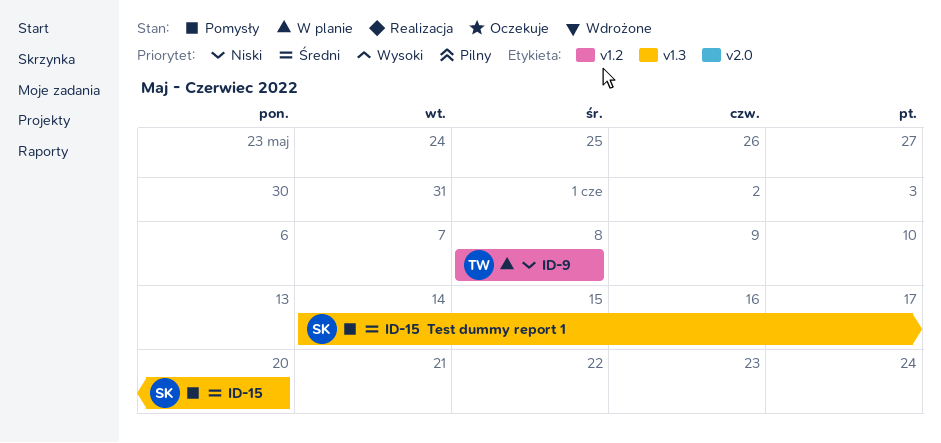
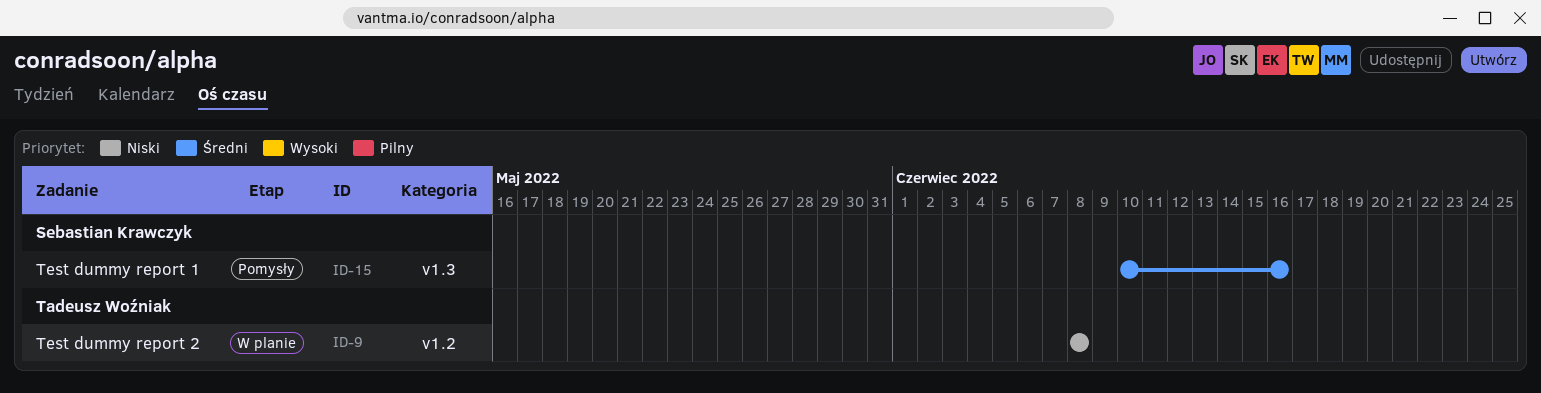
ID-15, start: Jun 14 -> Jun 10
ID-15, due: Jun 20 -> Jun 16

